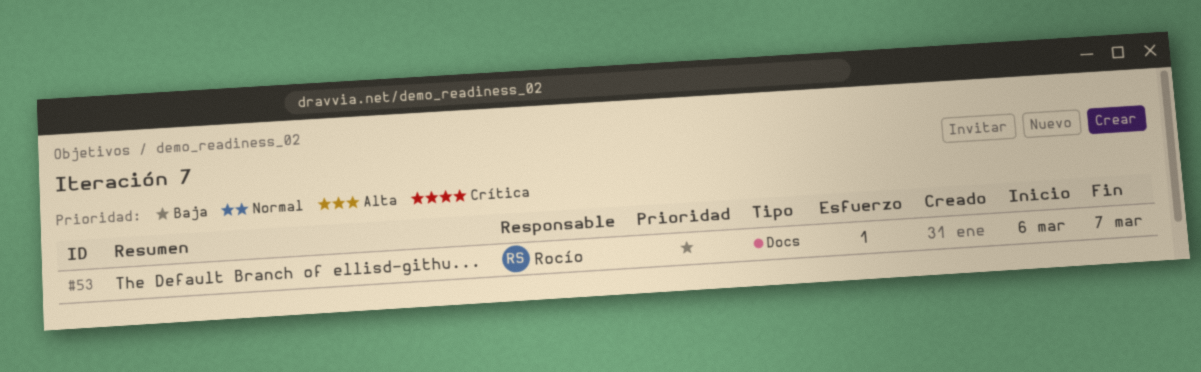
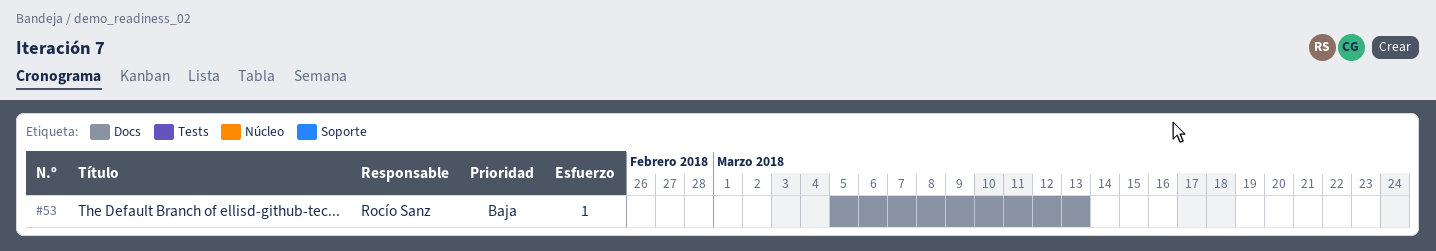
#53, start: Mar 6 -> Mar 5
#53, due: Mar 7 -> Mar 13

